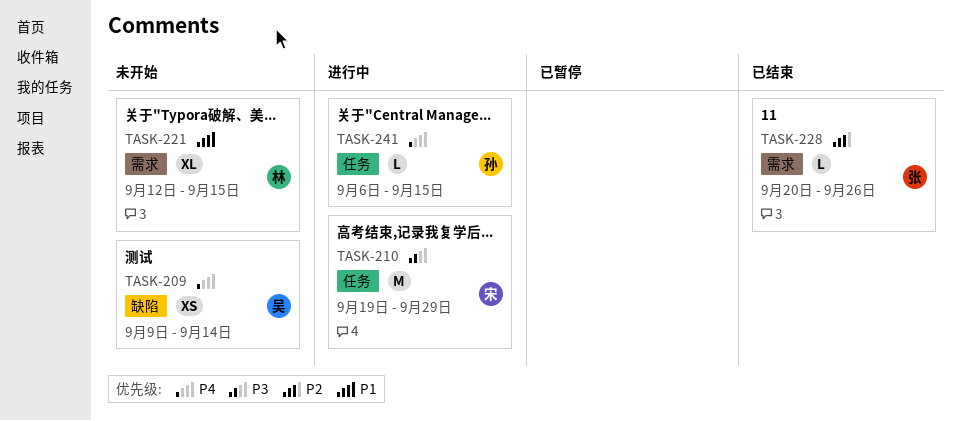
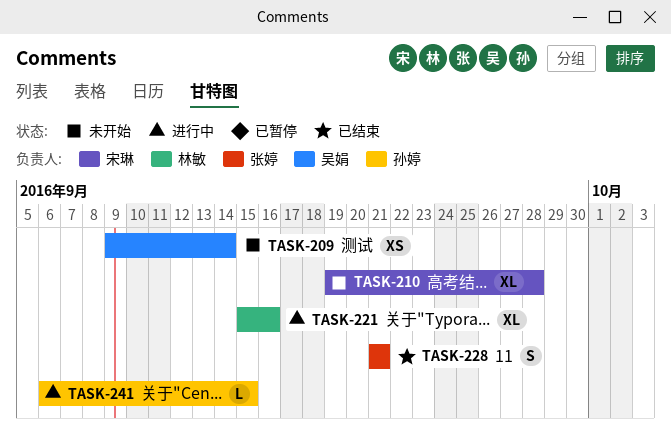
TASK-210, status: 进行中 -> 未开始
TASK-210, estimate: M -> XL
TASK-210, due: Sep 29 -> Sep 28
TASK-221, status: 未开始 -> 进行中
TASK-221, start: Sep 12 -> Sep 15
TASK-221, due: Sep 15 -> Sep 16
TASK-228, estimate: L -> S
TASK-228, start: Sep 20 -> Sep 21
TASK-228, due: Sep 26 -> Sep 21

